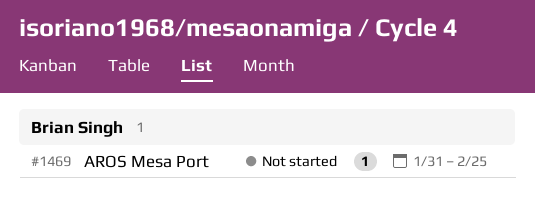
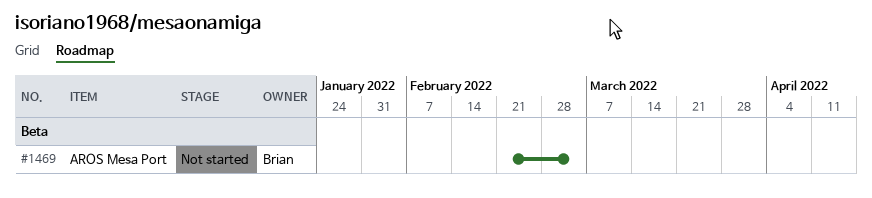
#1469, start: Jan 31 -> Feb 21
#1469, due: Feb 25 -> Mar 4

